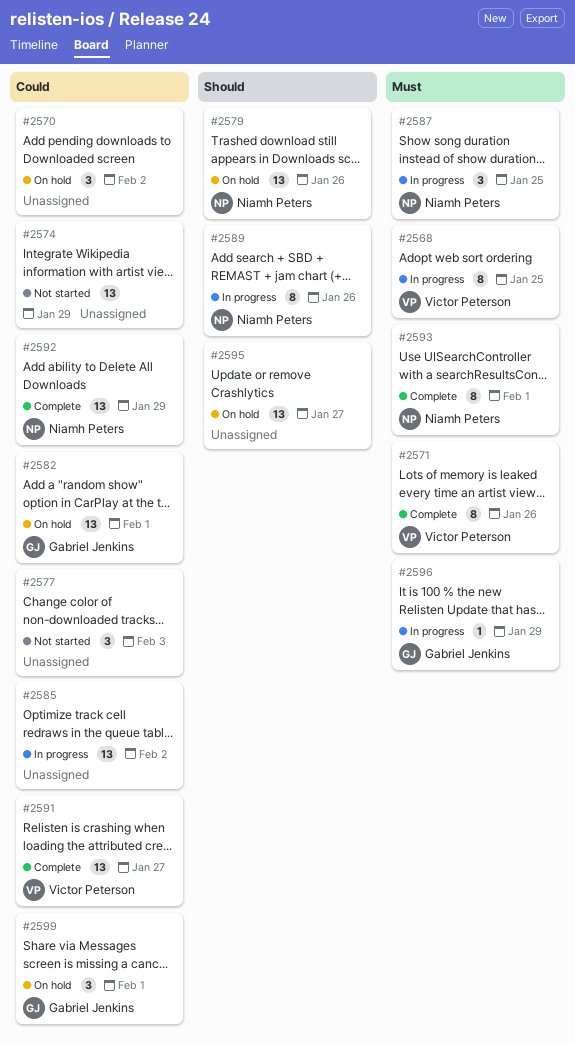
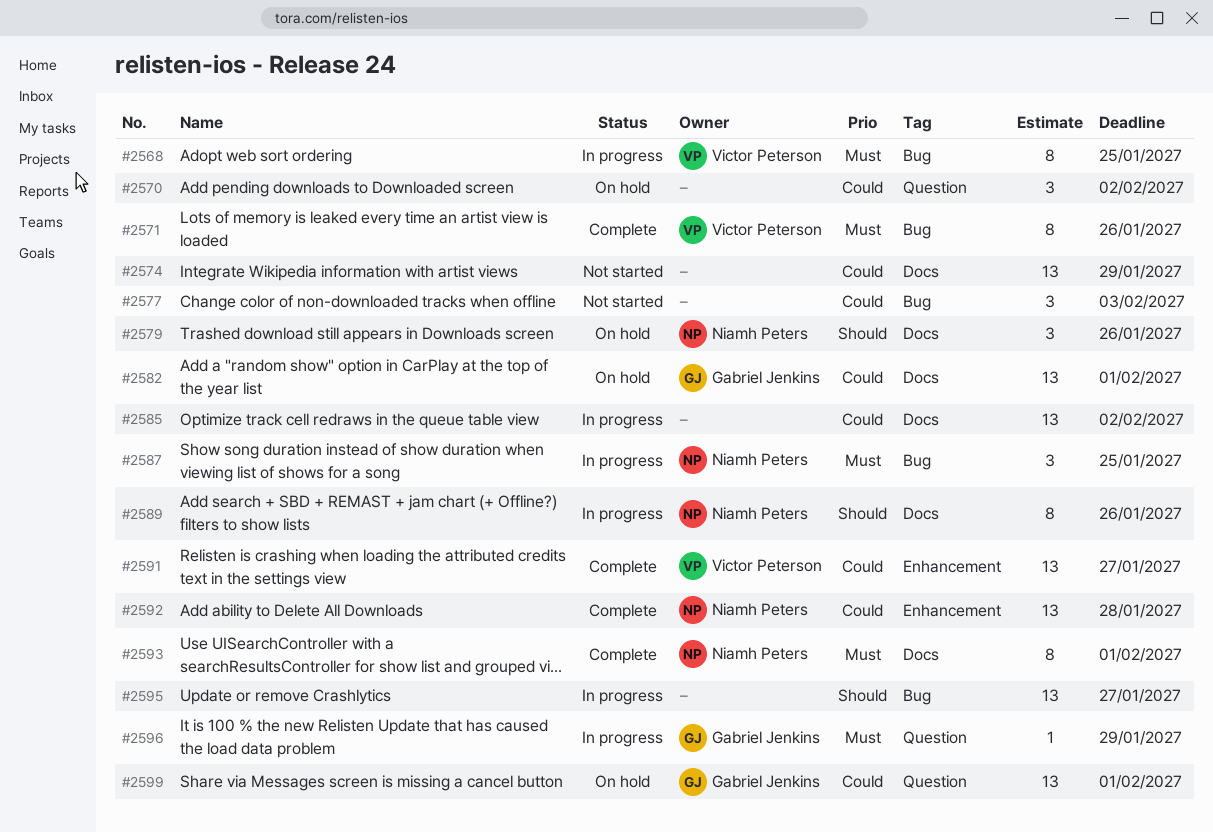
#2579, estimate: 13 -> 3
#2592, due: Jan 29 -> Jan 28
#2595, status: On hold -> In progress
#2599, estimate: 3 -> 13

